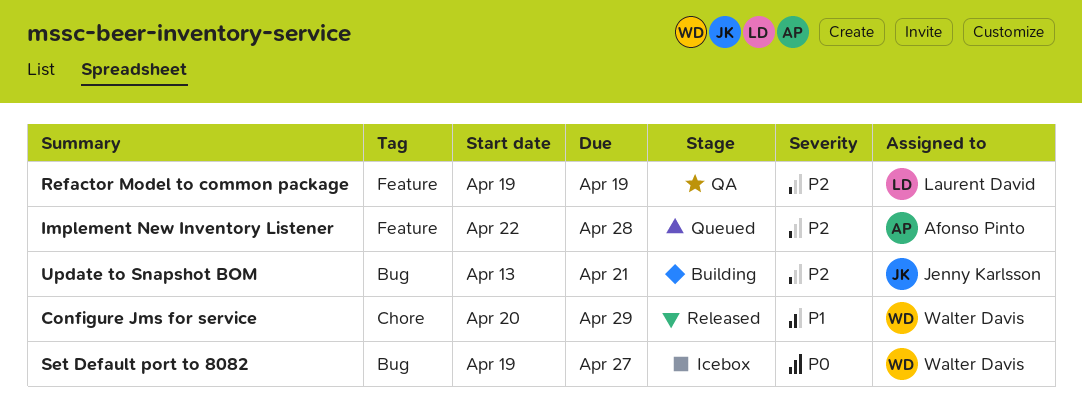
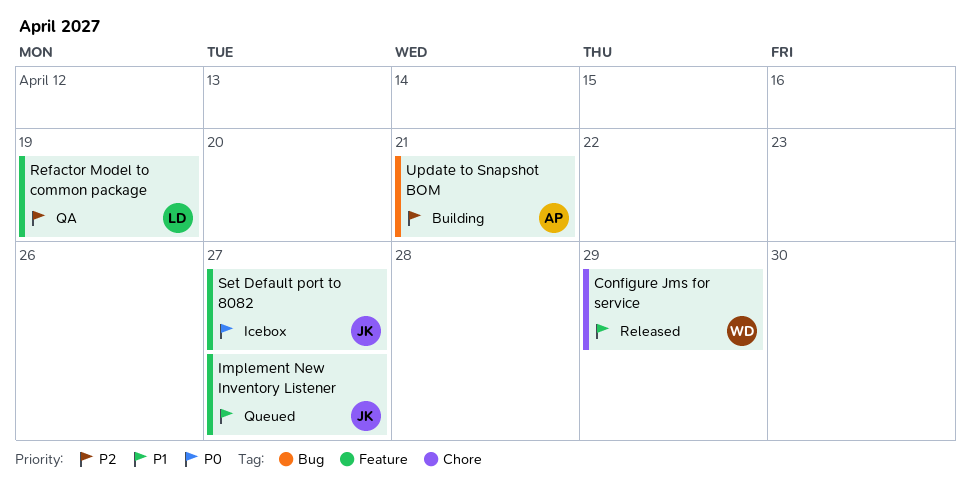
Implement New Inventory Listener, owner: Afonso Pinto -> Jenny Karlsson
Implement New Inventory Listener, priority: P2 -> P1
Implement New Inventory Listener, due: Apr 28 -> Apr 27
Set Default port to 8082, owner: Walter Davis -> Jenny Karlsson
Set Default port to 8082, label: Bug -> Feature
Update to Snapshot BOM, owner: Jenny Karlsson -> Afonso Pinto

